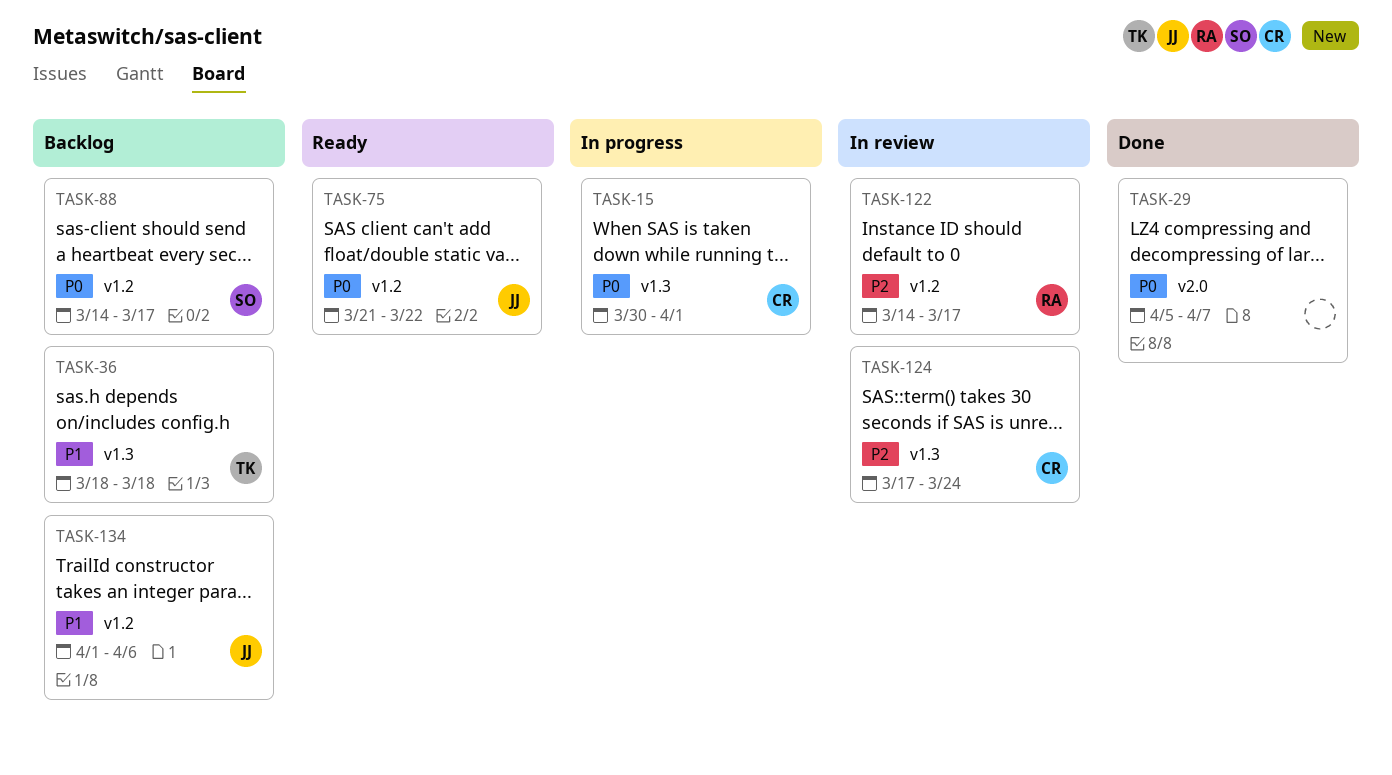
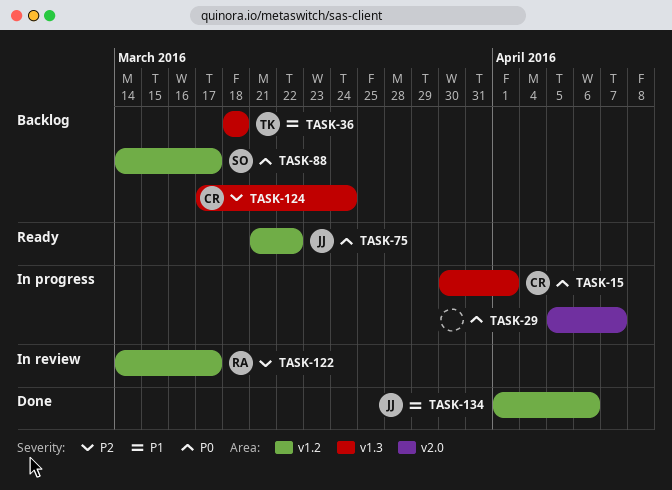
TASK-29, status: Done -> In progress
TASK-124, status: In review -> Backlog
TASK-134, status: Backlog -> Done

